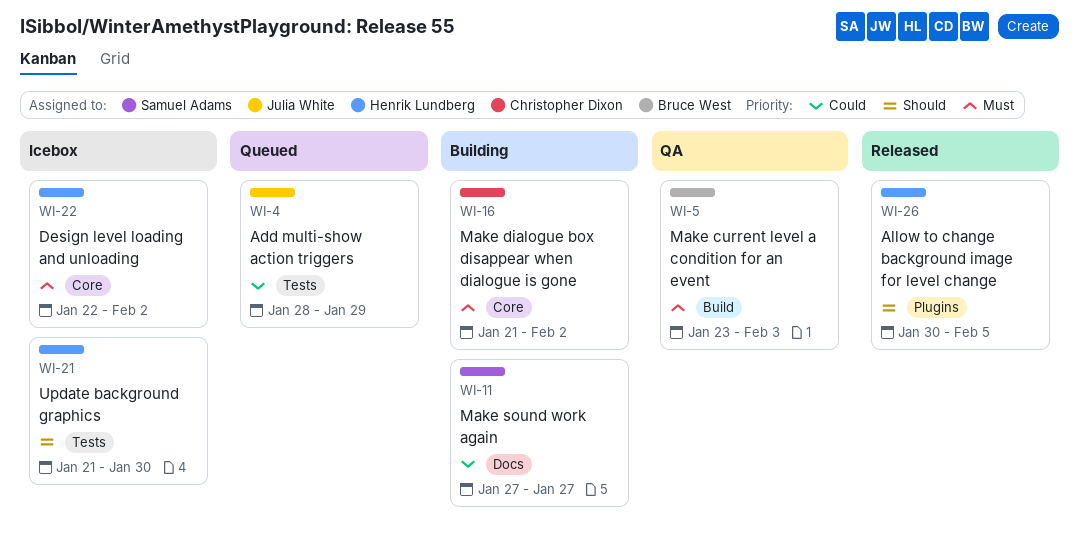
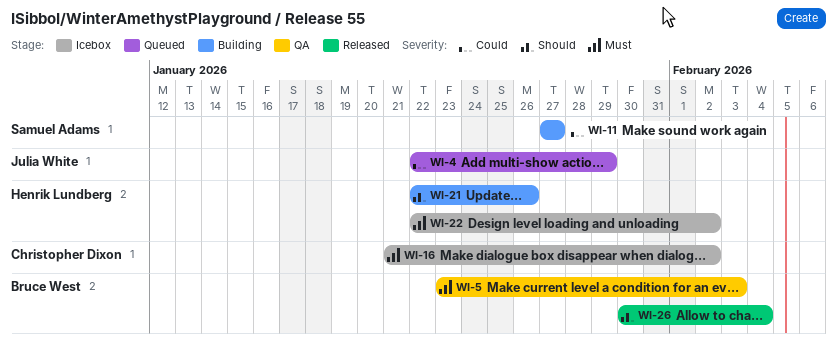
WI-4, start: Jan 28 -> Jan 22
WI-16, status: Building -> Icebox
WI-21, status: Icebox -> Building
WI-21, start: Jan 21 -> Jan 22
WI-21, due: Jan 30 -> Jan 26
WI-26, owner: Henrik Lundberg -> Bruce West
WI-26, due: Feb 5 -> Feb 4

